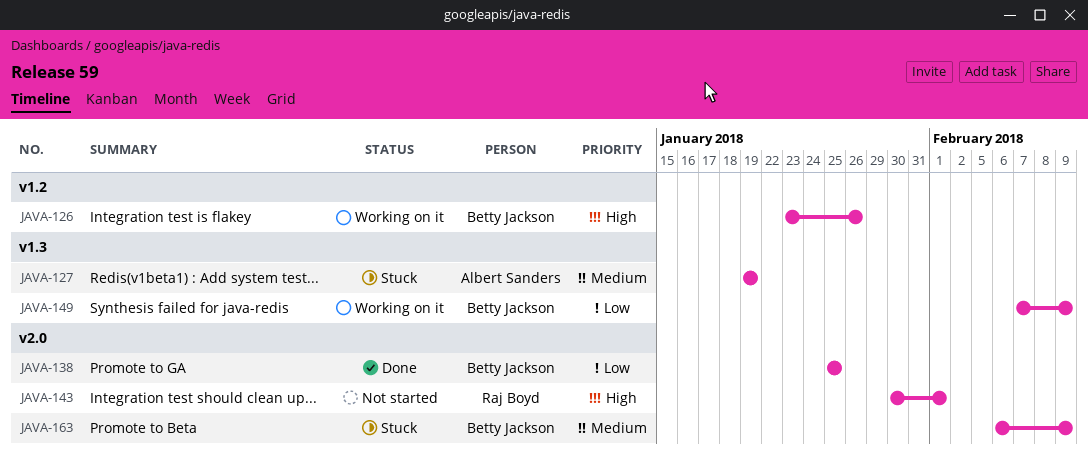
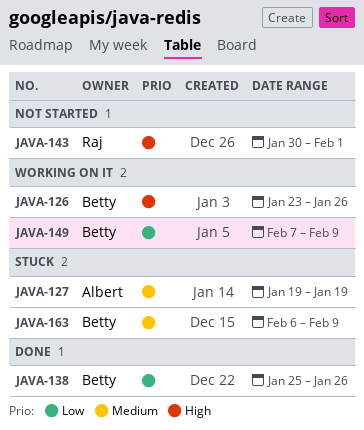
JAVA-138, due: Jan 25 -> Jan 26

